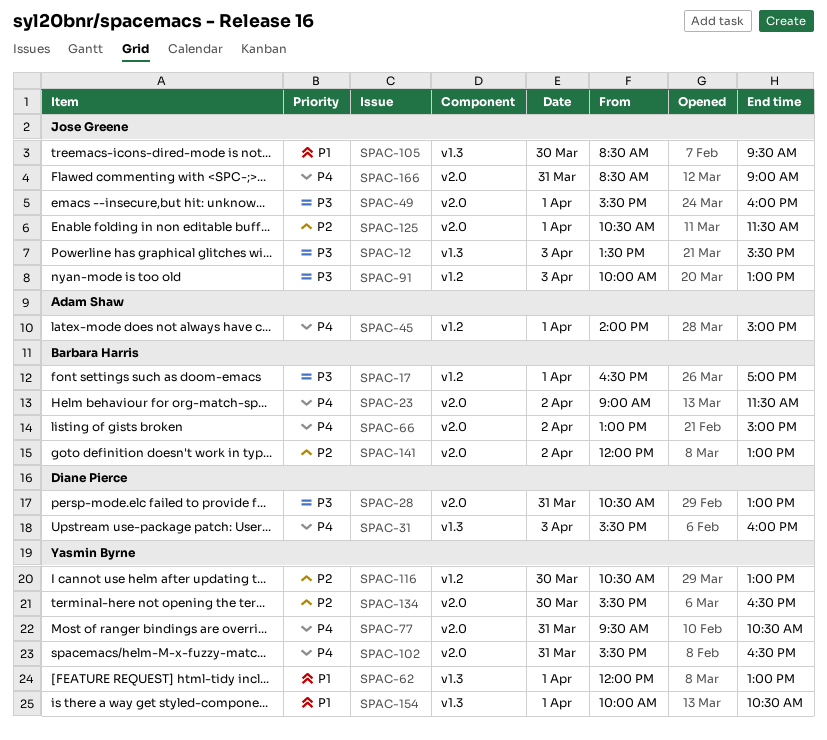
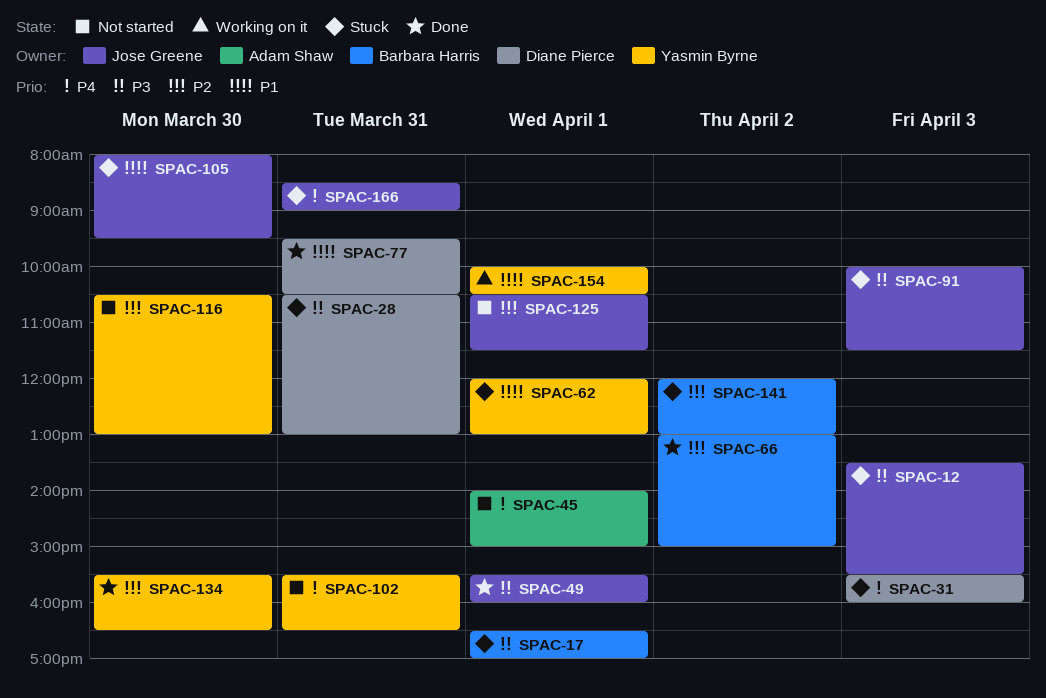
SPAC-23: present -> none
SPAC-66, priority: P4 -> P2
SPAC-77, owner: Yasmin Byrne -> Diane Pierce
SPAC-77, priority: P4 -> P1
SPAC-91, ends: 13:00 -> 11:30
SPAC-105, begins: 08:30 -> 08:00

